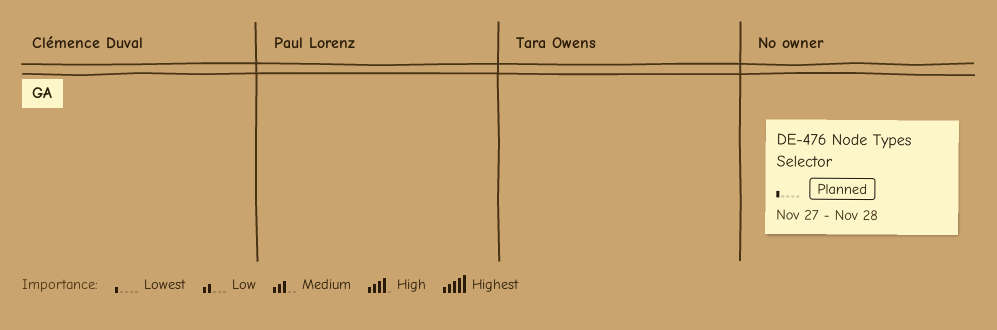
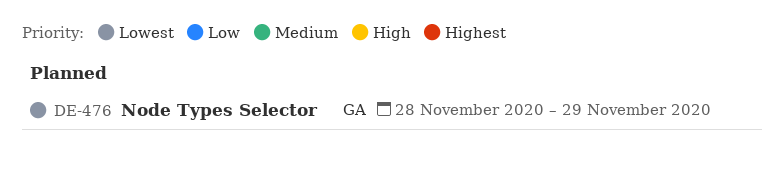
DE-476, start: Nov 27 -> Nov 28
DE-476, due: Nov 28 -> Nov 29

